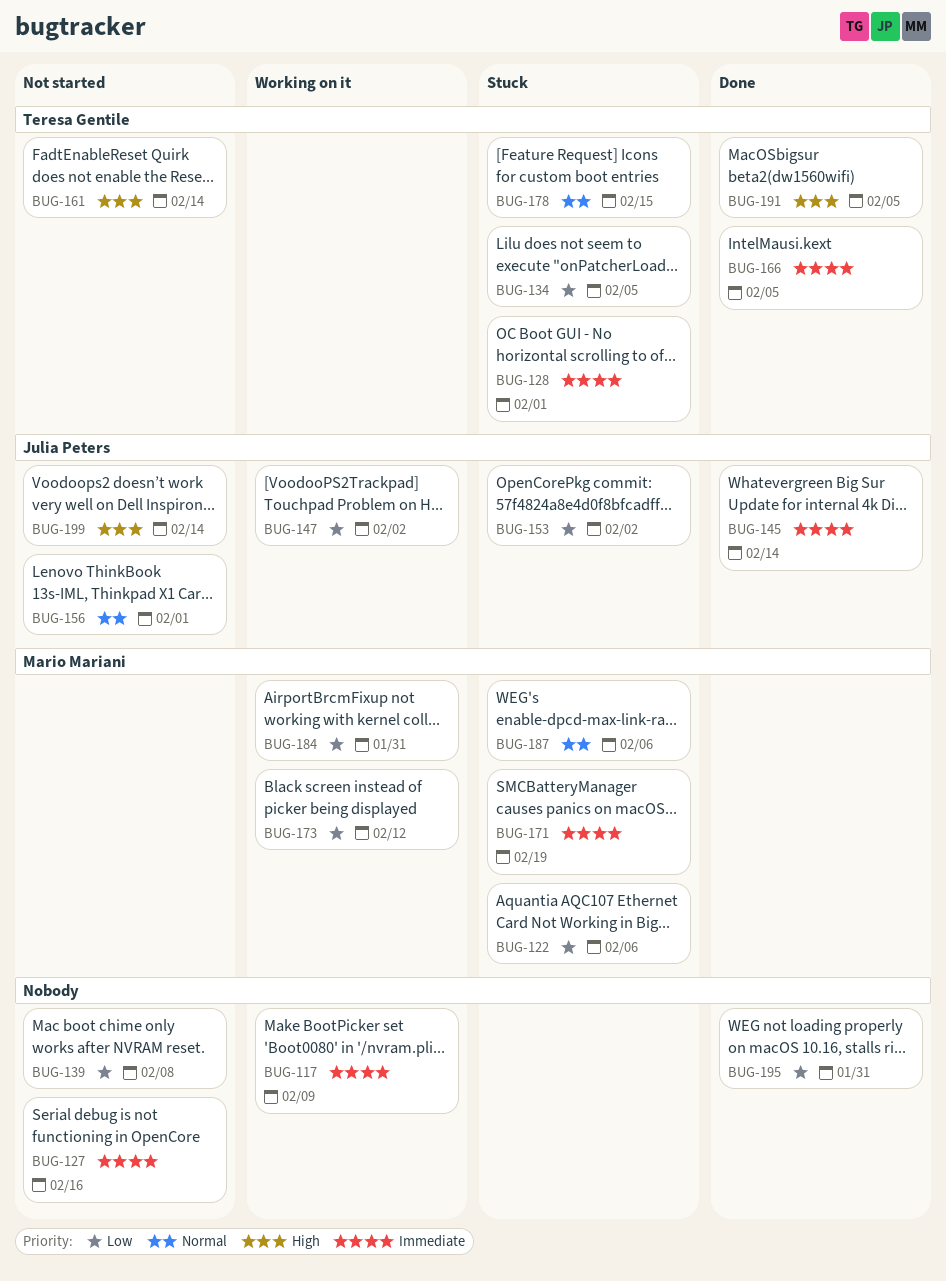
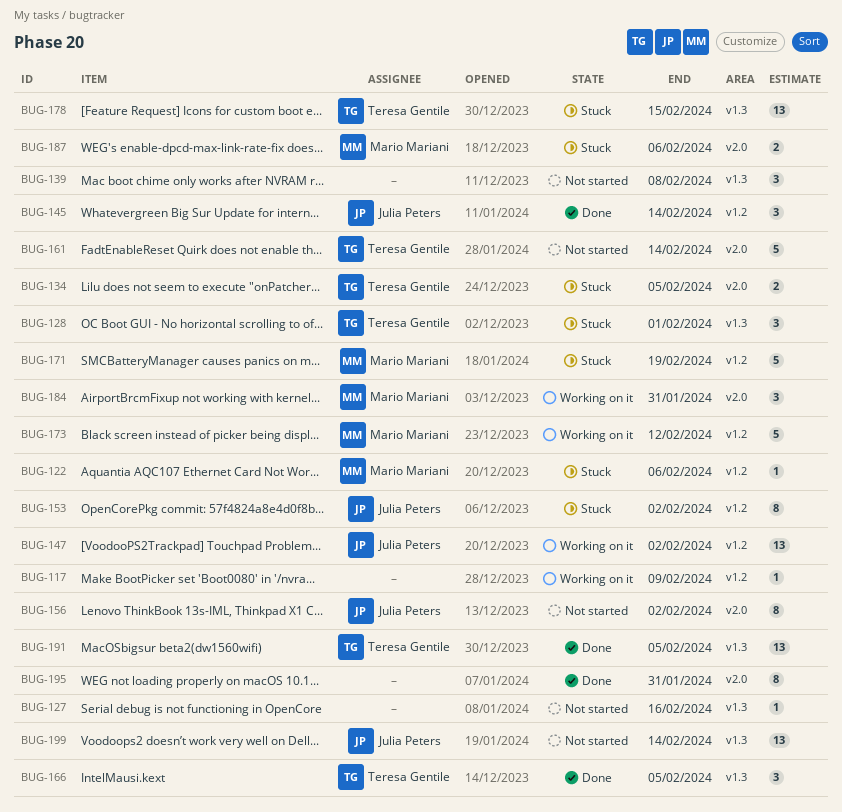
BUG-156, due: Feb 1 -> Feb 2

